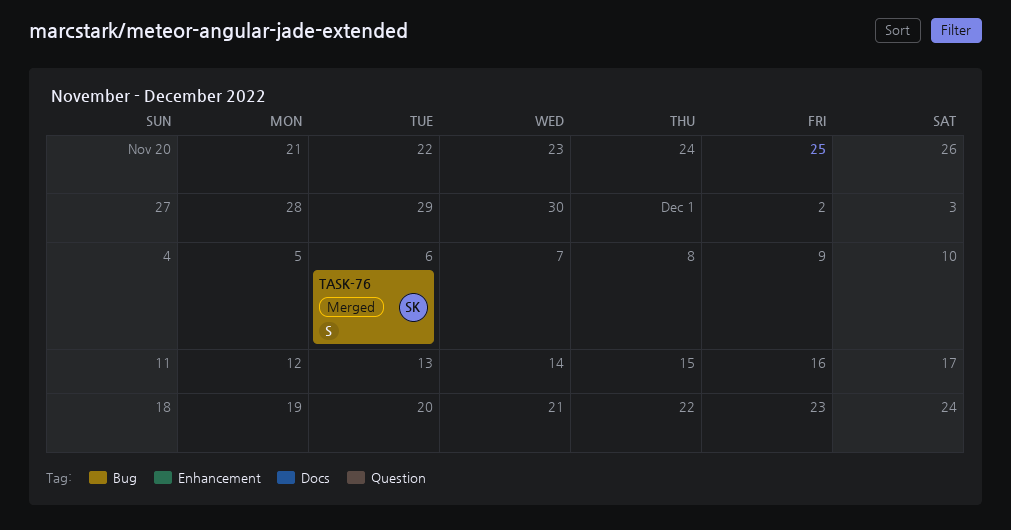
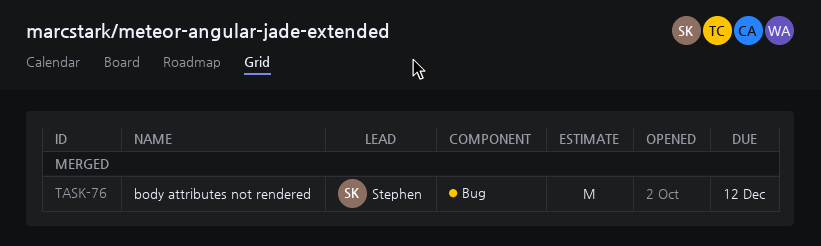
TASK-76, estimate: S -> M
TASK-76, due: Dec 6 -> Dec 12

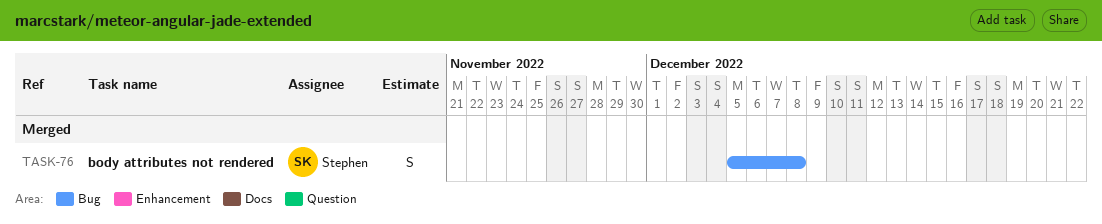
TASK-76, estimate: M -> S
TASK-76, due: Dec 12 -> Dec 8

